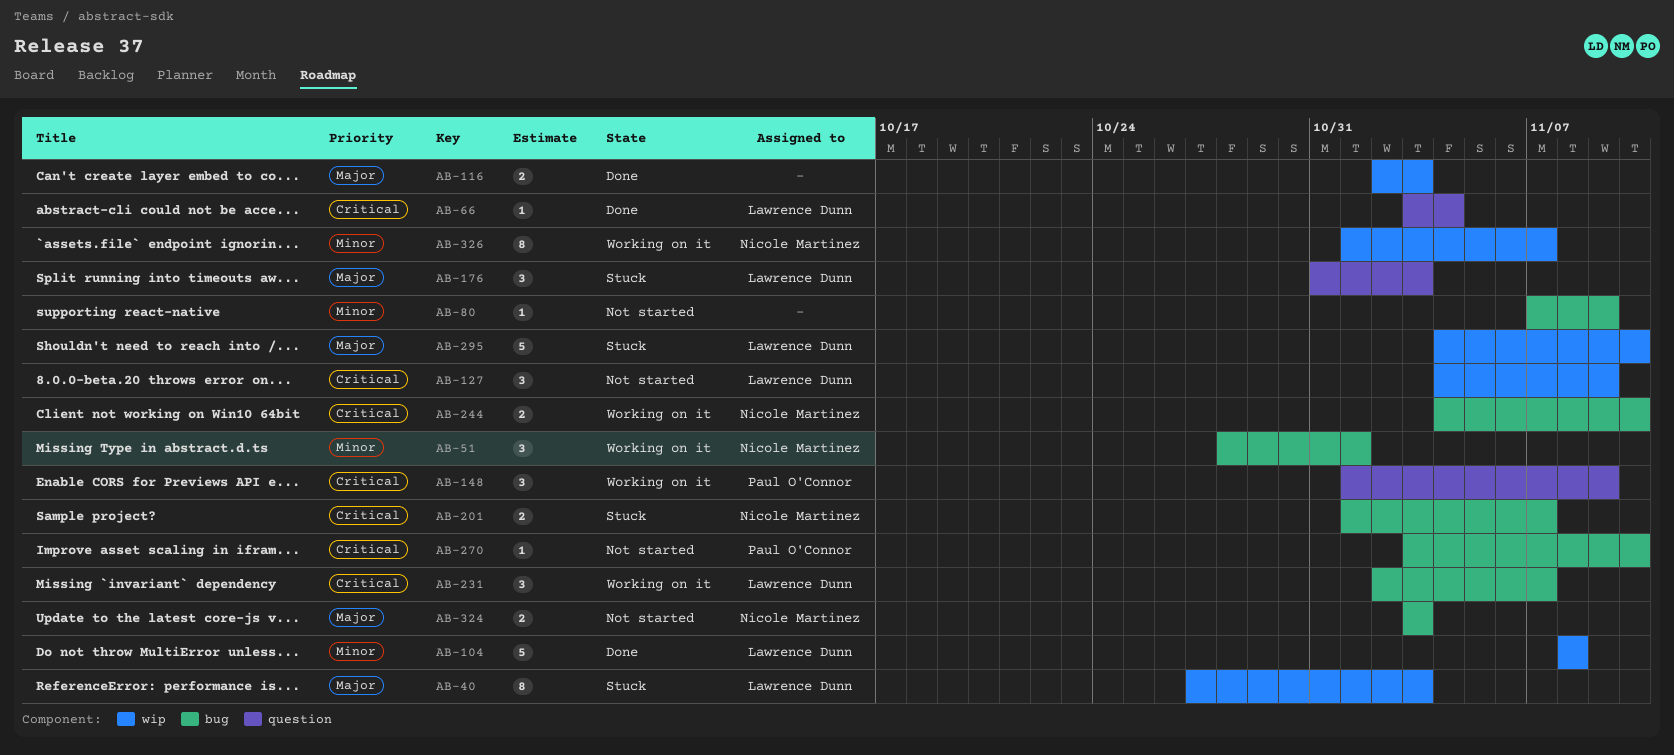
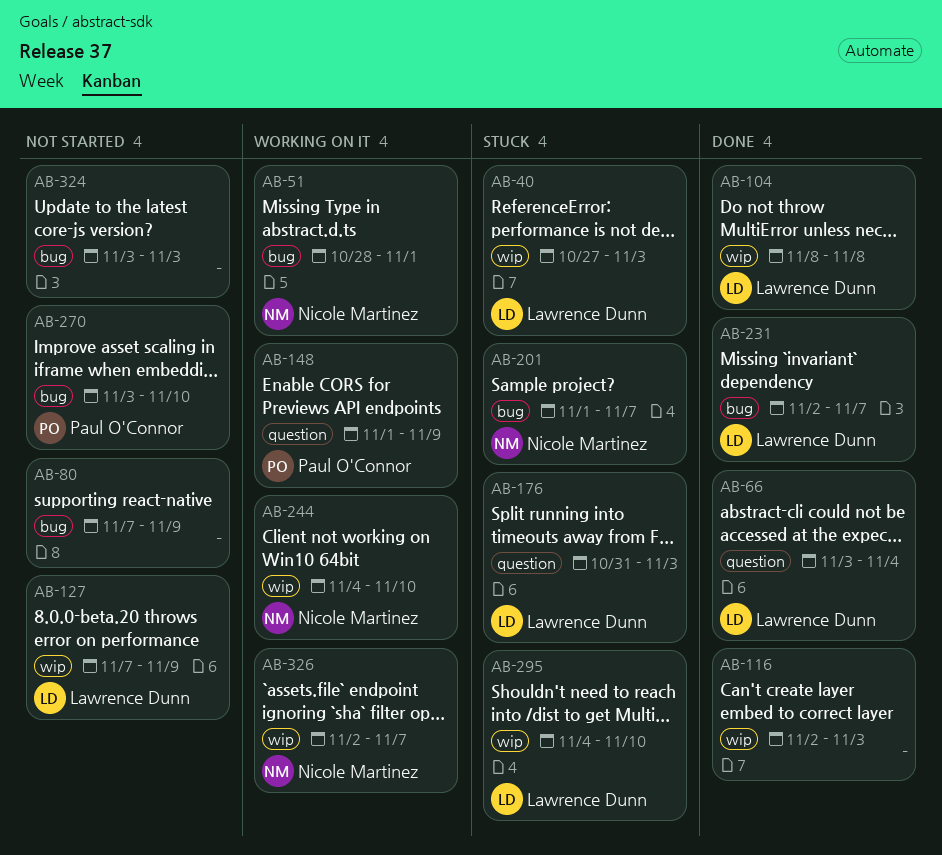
AB-127, start: Nov 4 -> Nov 7
AB-231, status: Working on it -> Done
AB-244, label: bug -> wip
AB-324, owner: Nicole Martinez -> none
AB-326, start: Nov 1 -> Nov 2

